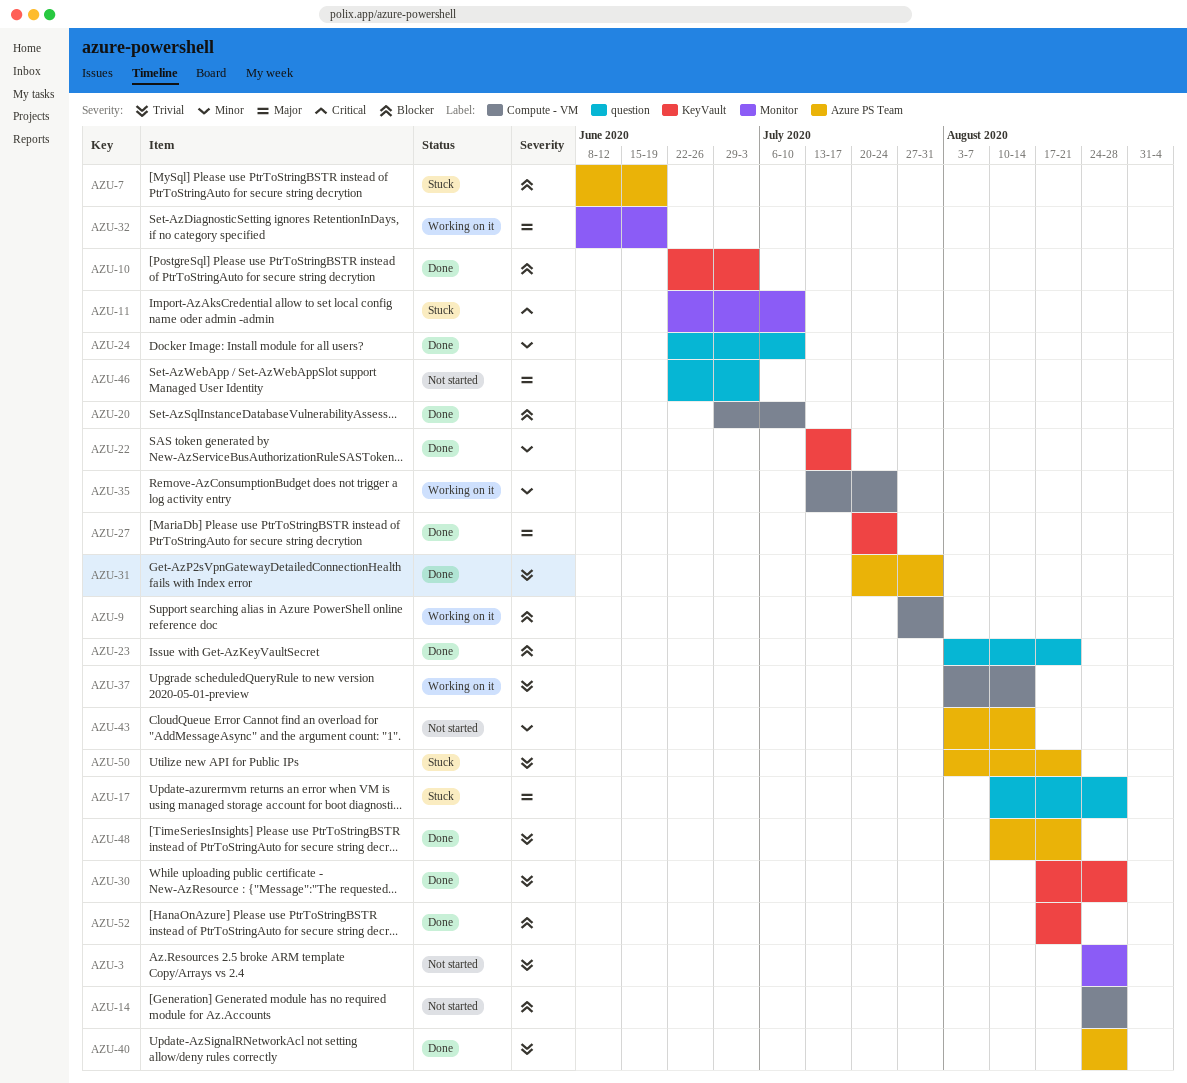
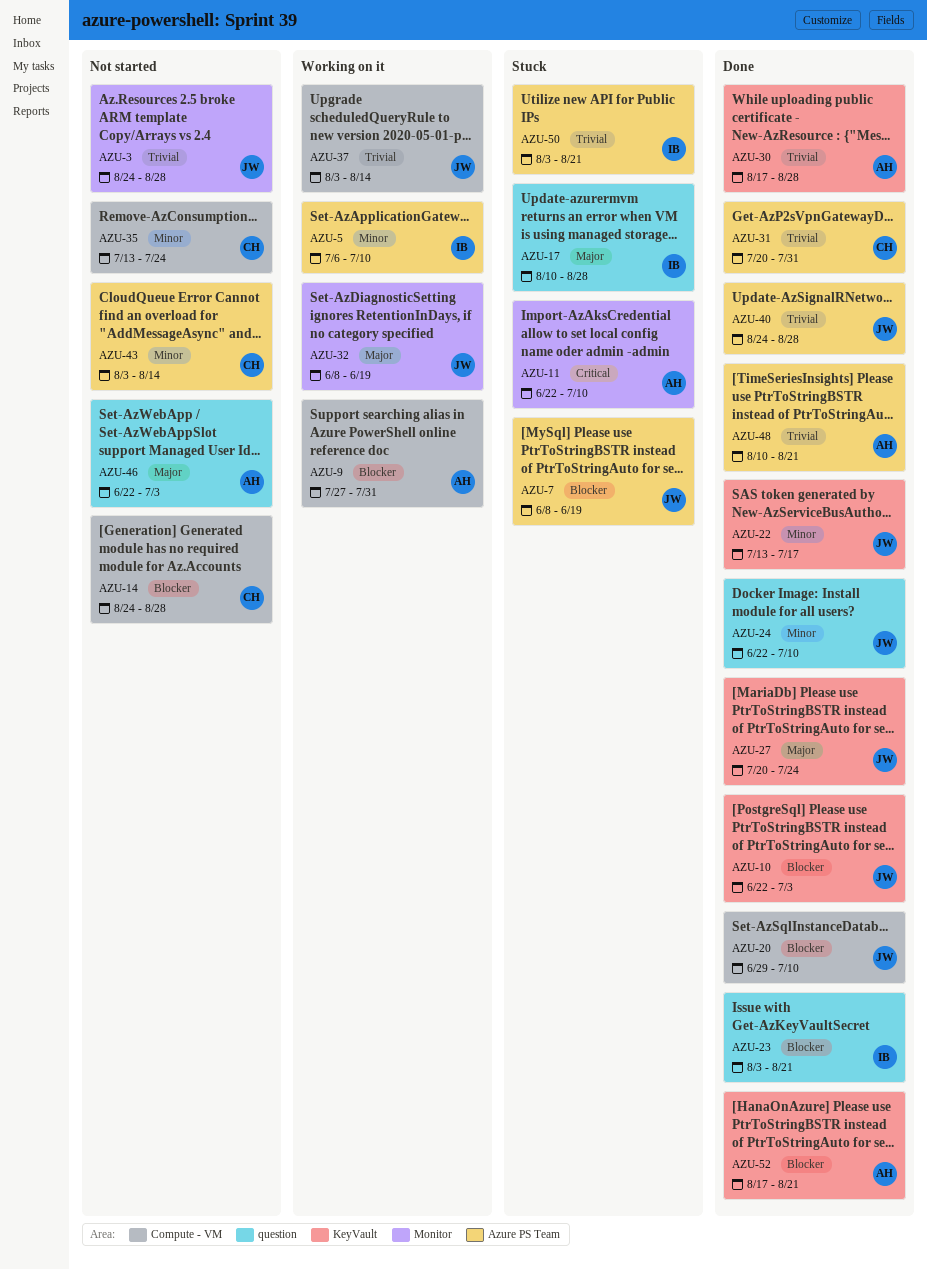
AZU-5: none -> present
AZU-35, status: Working on it -> Not started

